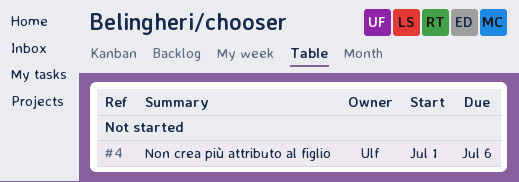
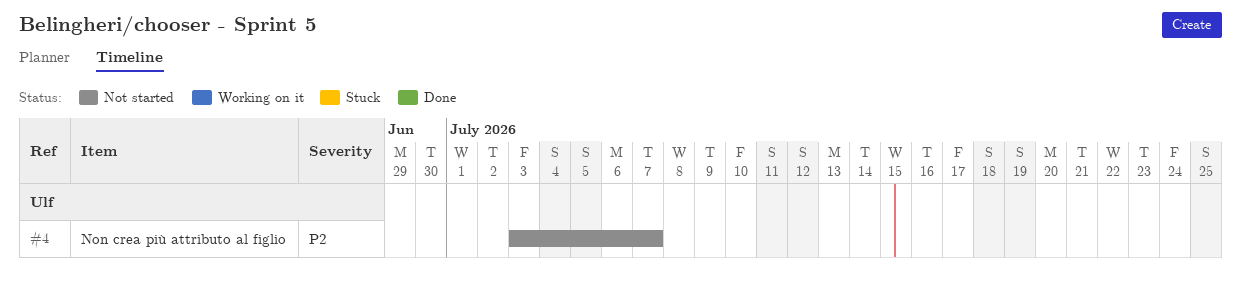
#4, start: Jul 1 -> Jul 3
#4, due: Jul 6 -> Jul 7

